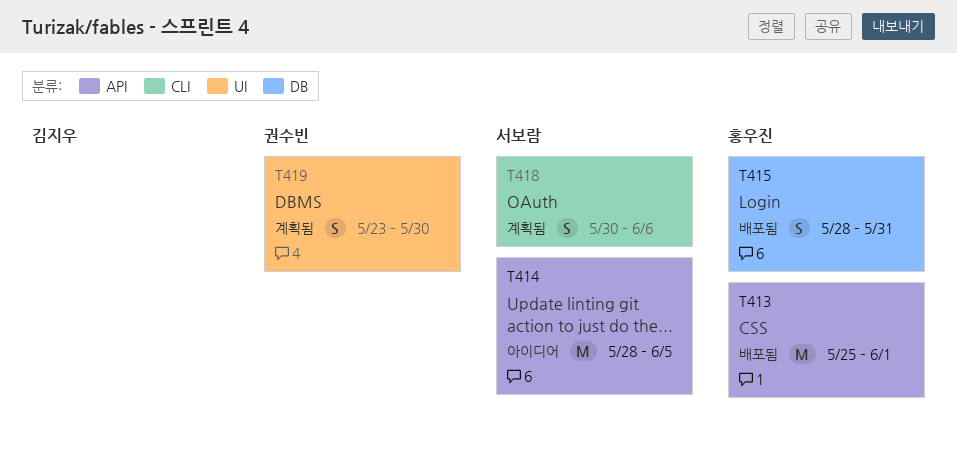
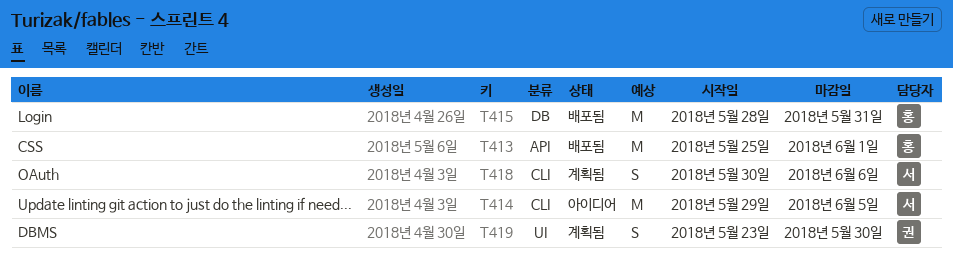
T414, label: API -> CLI
T414, start: May 28 -> May 29
T415, estimate: S -> M

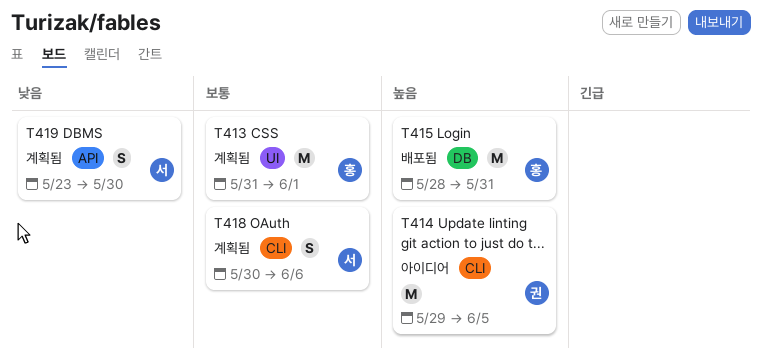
T413, status: 배포됨 -> 계획됨
T413, label: API -> UI
T413, start: May 25 -> May 31
T414, owner: 서 -> 권
T419, owner: 권 -> 서
T419, label: UI -> API

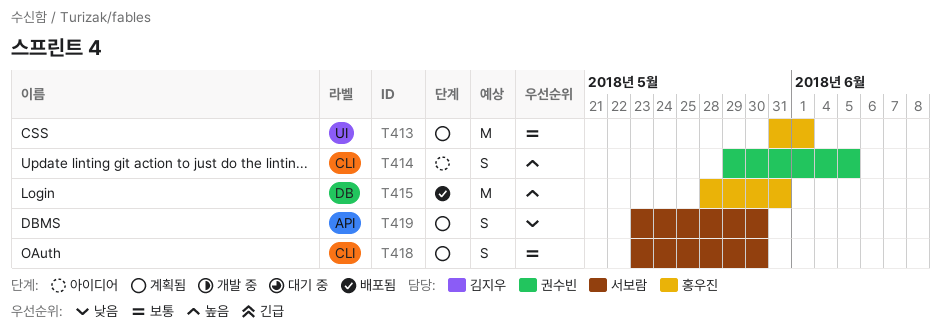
T414, estimate: M -> S
T418, start: May 30 -> May 23
T418, due: Jun 6 -> May 30

